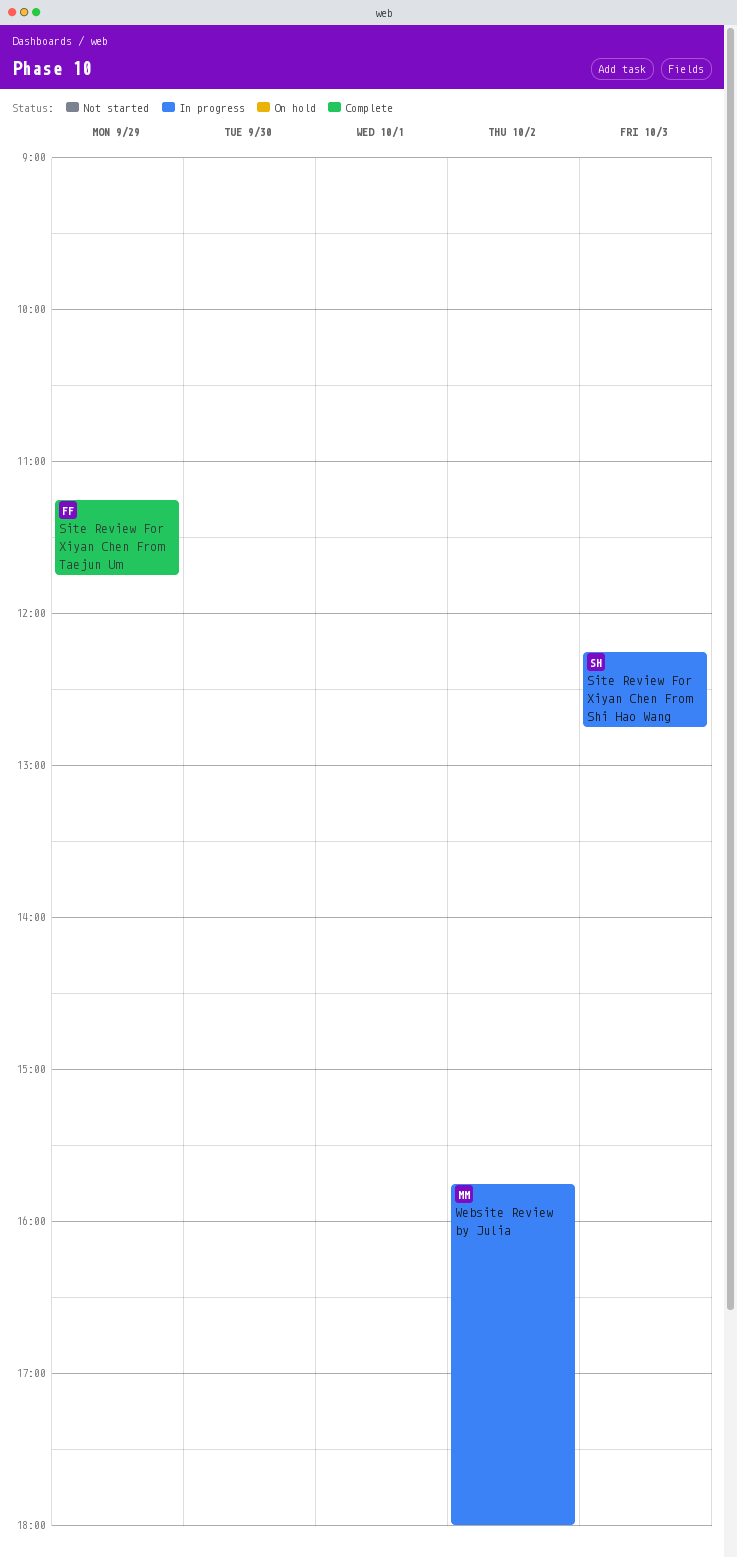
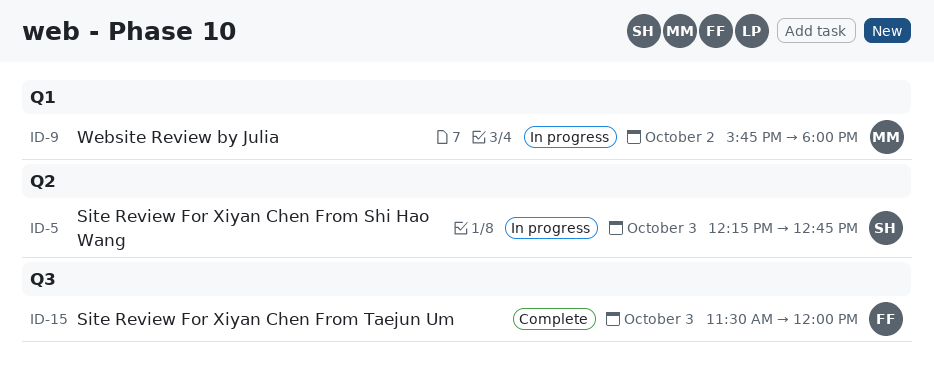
Site Review For Xiyan Chen From Taejun Um, day: Sep 29 -> Oct 3
Site Review For Xiyan Chen From Taejun Um, begins: 11:15 -> 11:30
Site Review For Xiyan Chen From Taejun Um, ends: 11:45 -> 12:00

